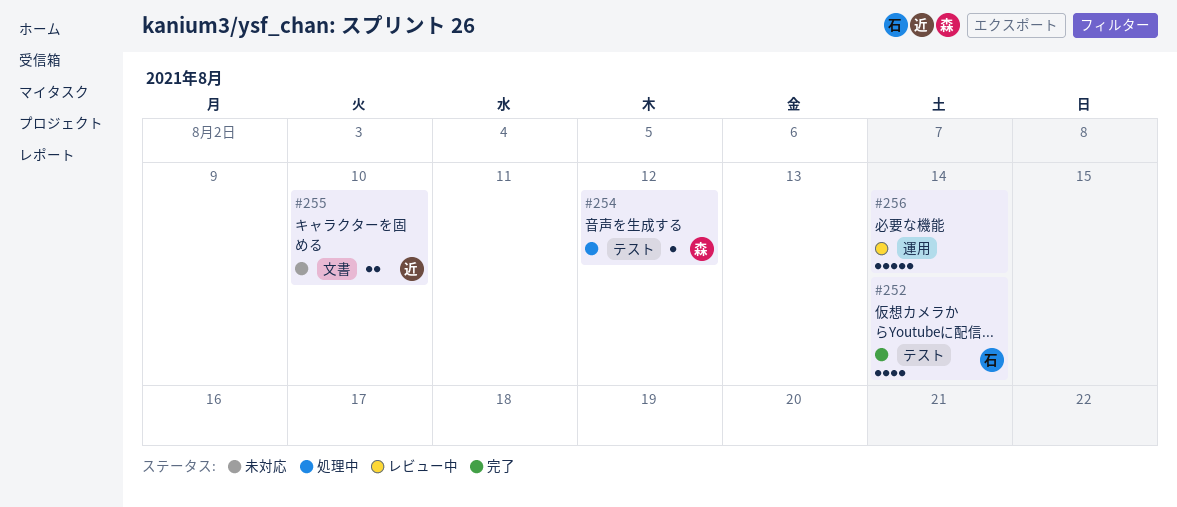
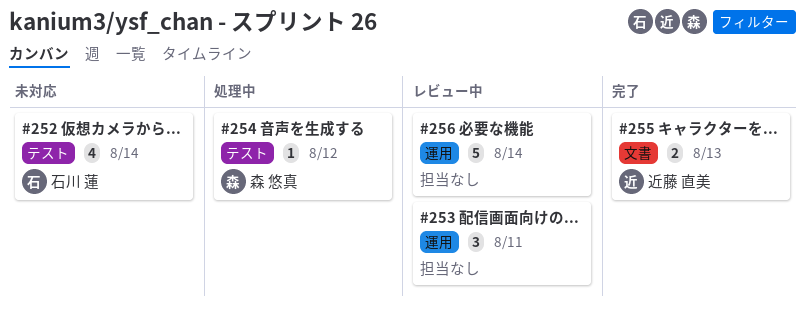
#252, status: 完了 -> 未対応
#253: none -> present
#255, status: 未対応 -> 完了
#255, due: Aug 10 -> Aug 13

